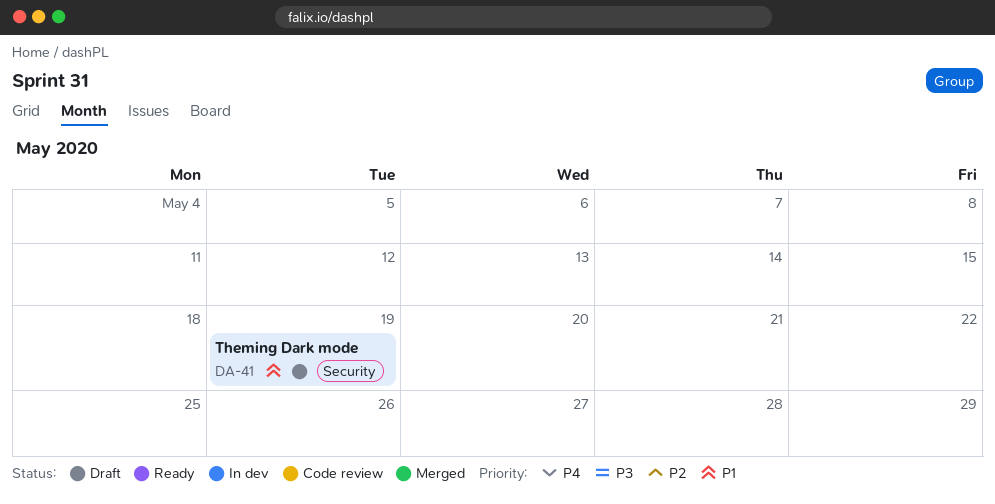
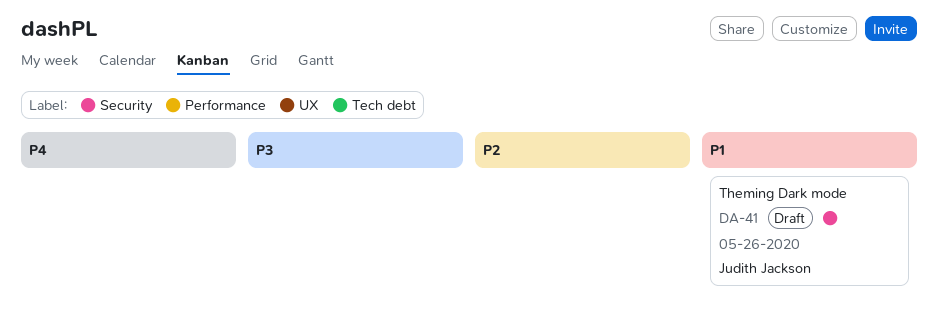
DA-41, due: May 19 -> May 26

